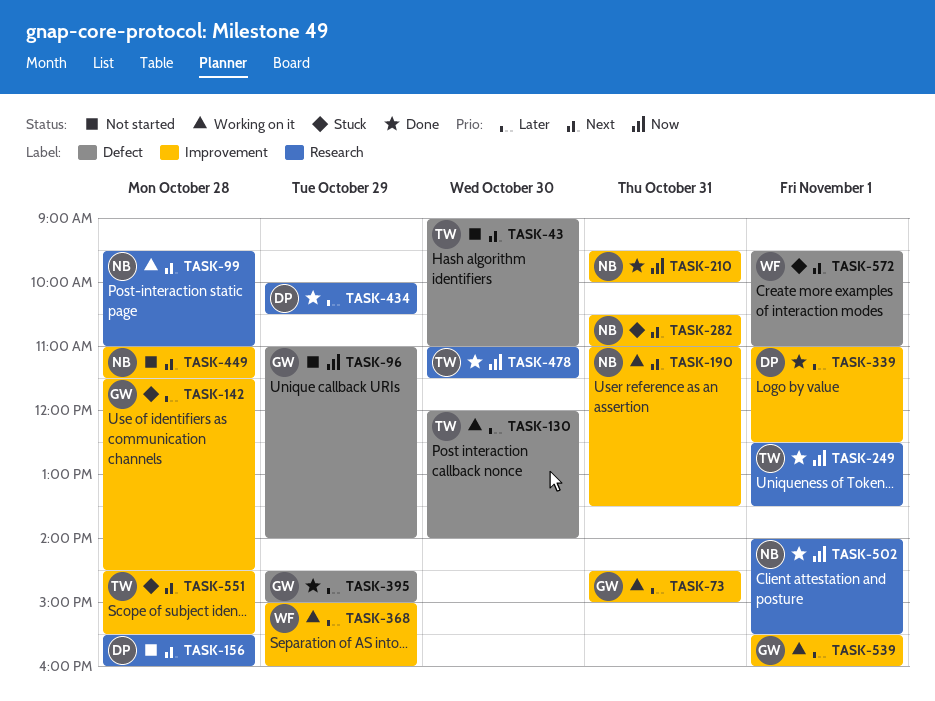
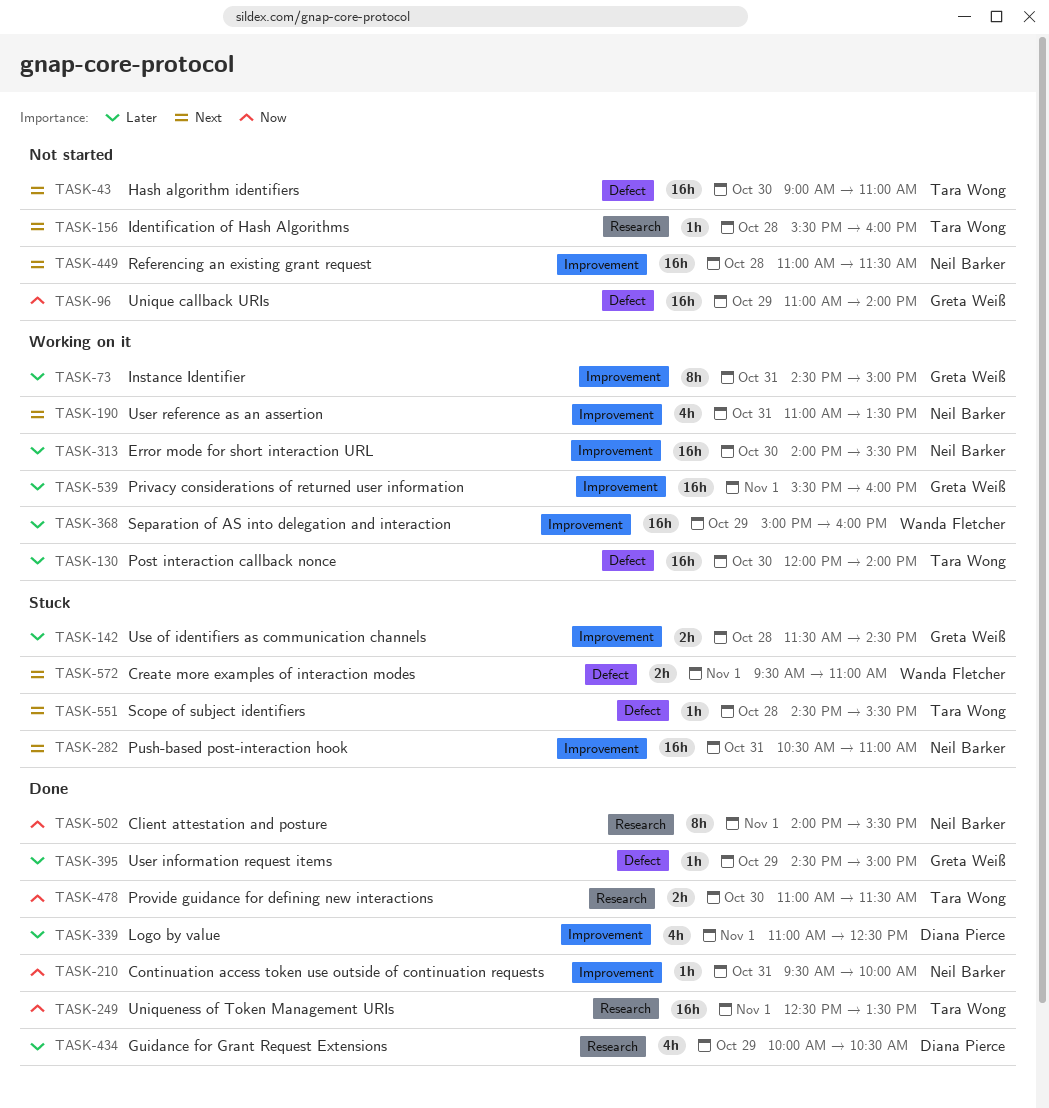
TASK-99: present -> none
TASK-156, owner: Diana Pierce -> Tara Wong
TASK-313: none -> present
TASK-551, label: Improvement -> Defect

